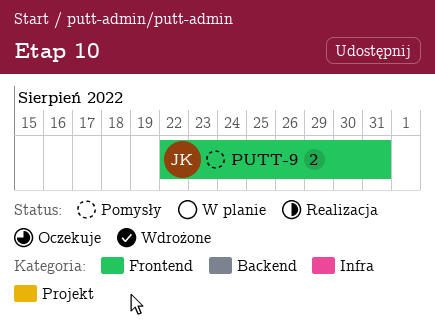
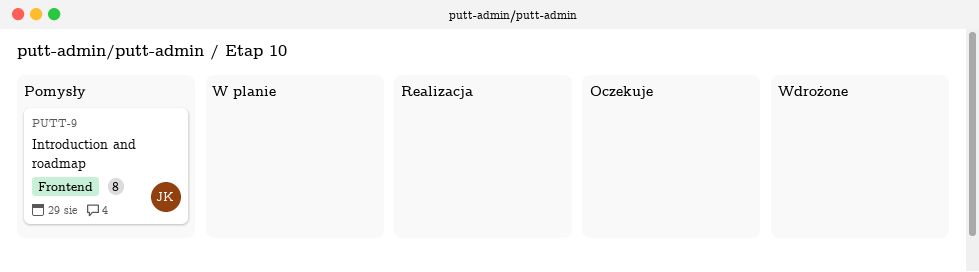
PUTT-9, estimate: 2 -> 8
PUTT-9, due: Aug 31 -> Aug 29

